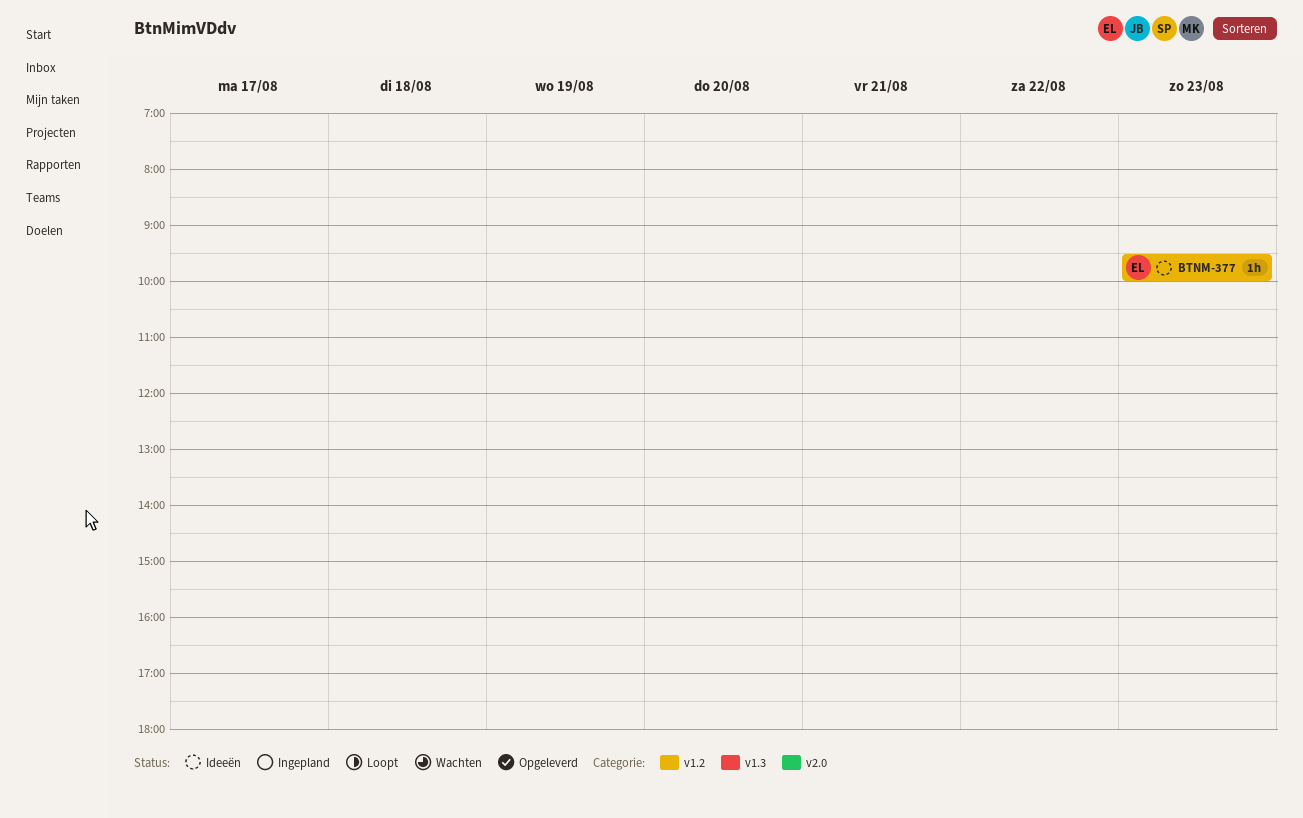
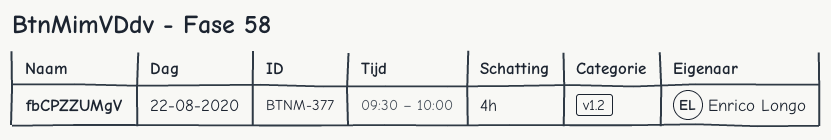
BTNM-377, estimate: 1h -> 4h
BTNM-377, day: Aug 23 -> Aug 22

